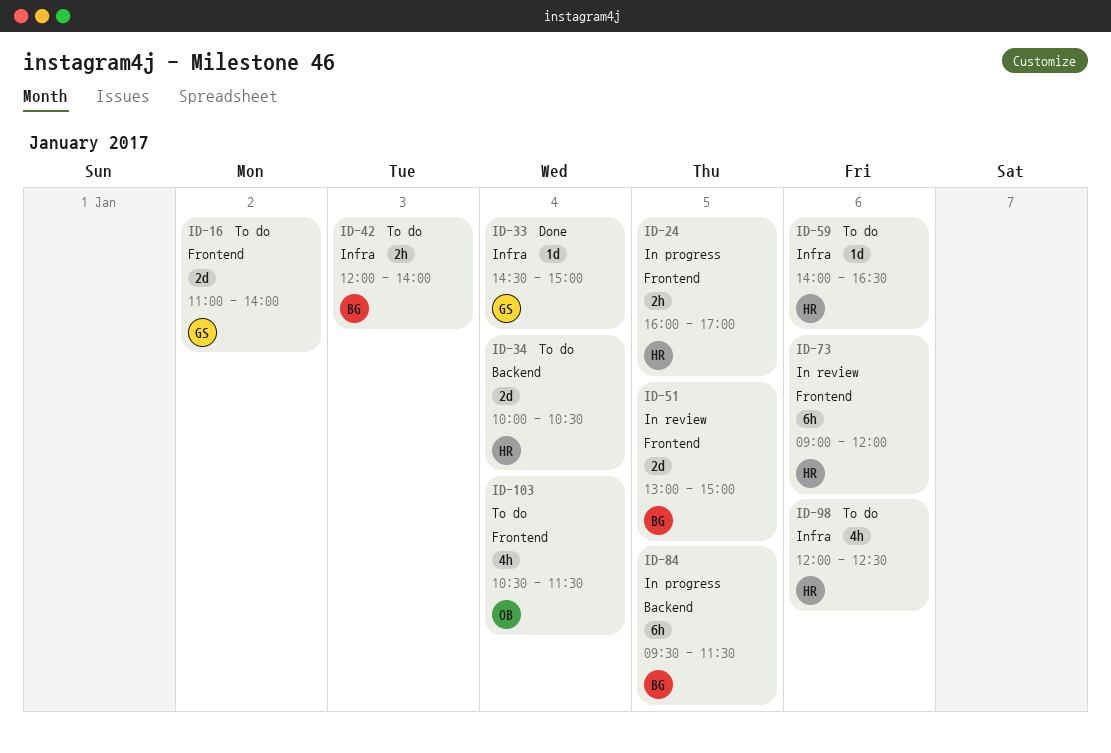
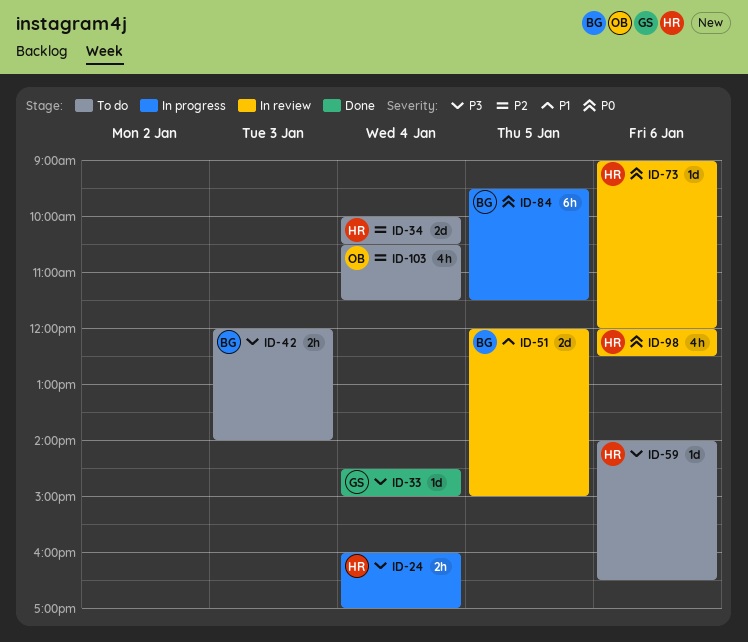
ID-16: present -> none
ID-24, day: Jan 5 -> Jan 4
ID-51, begins: 13:00 -> 12:00
ID-73, estimate: 6h -> 1d
ID-98, status: To do -> In review

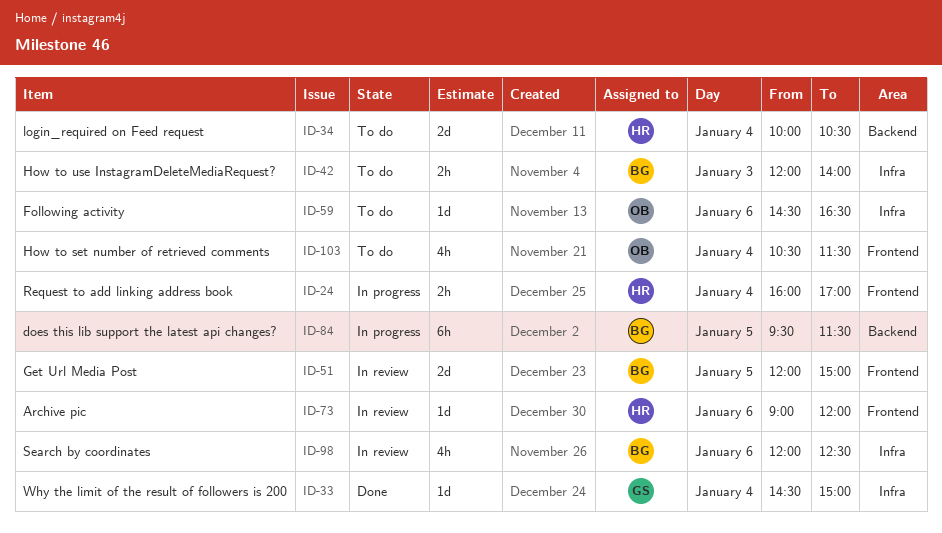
ID-59, owner: HR -> OB
ID-59, begins: 14:00 -> 14:30
ID-98, owner: HR -> BG

